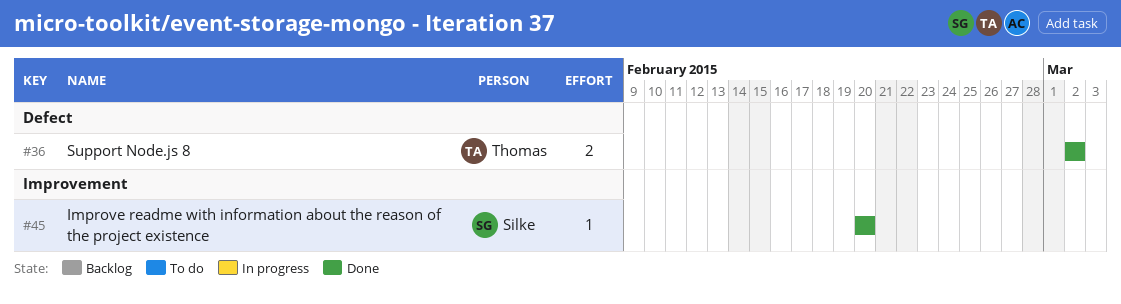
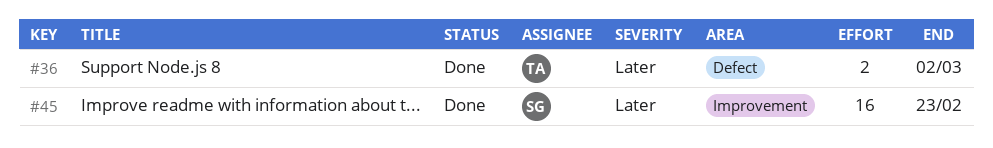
#45, estimate: 1 -> 16
#45, due: Feb 20 -> Feb 23

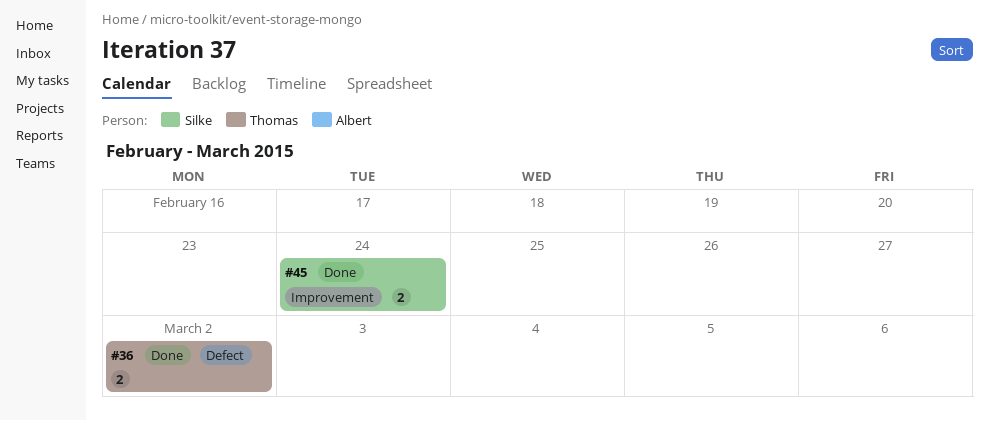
#45, estimate: 16 -> 2
#45, due: Feb 23 -> Feb 24

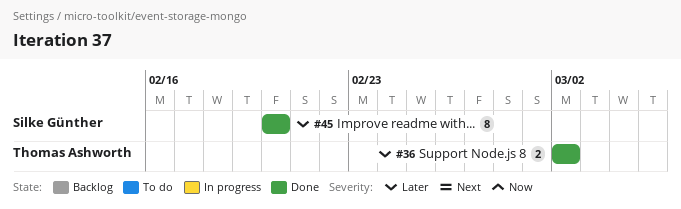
#45, estimate: 2 -> 8
#45, due: Feb 24 -> Feb 20

